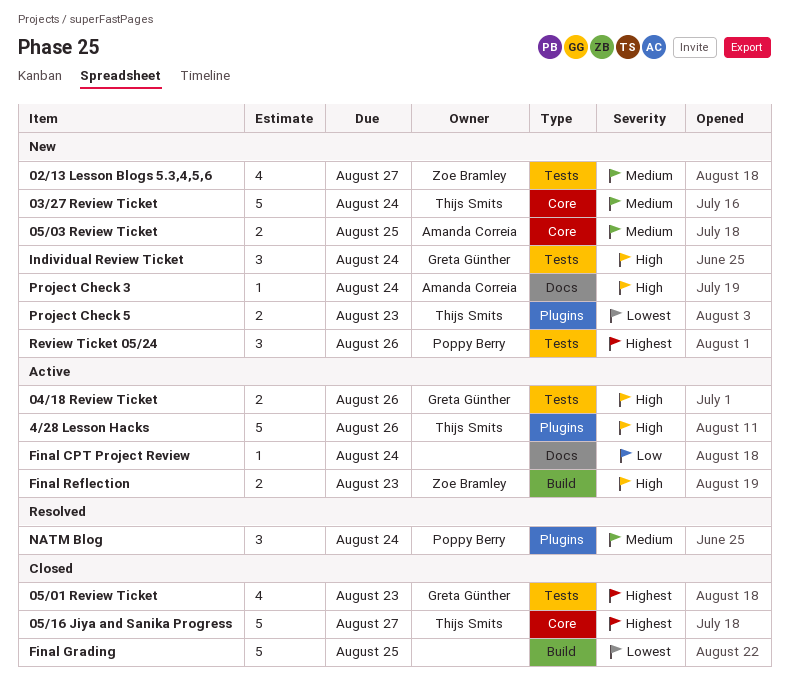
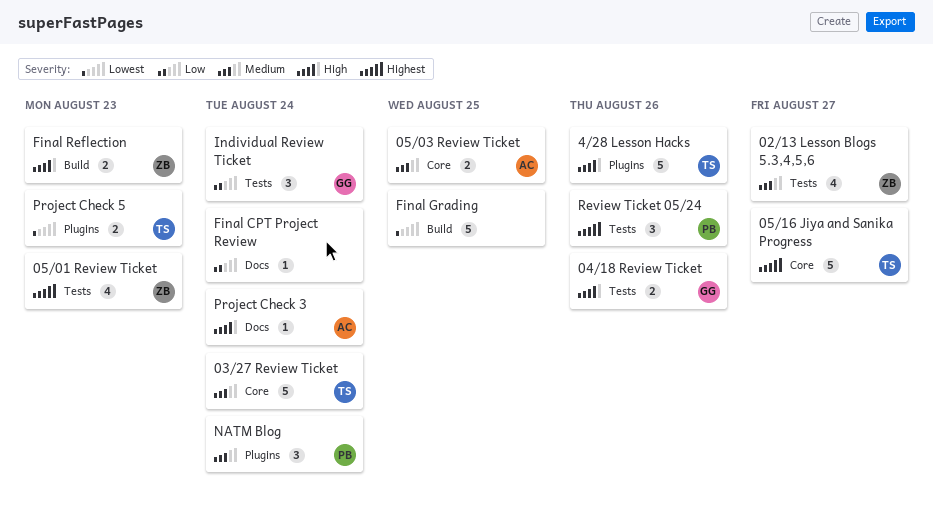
05/01 Review Ticket, owner: Greta Günther -> Zoe Bramley
Individual Review Ticket, priority: High -> Low

